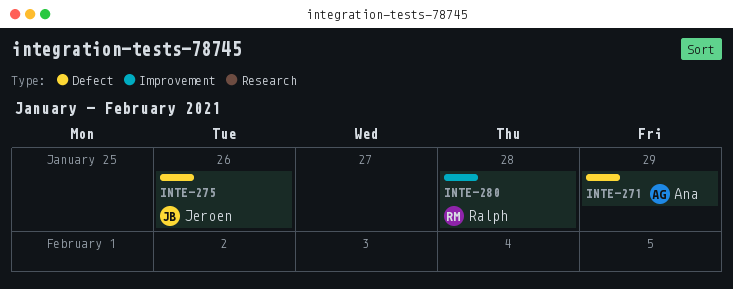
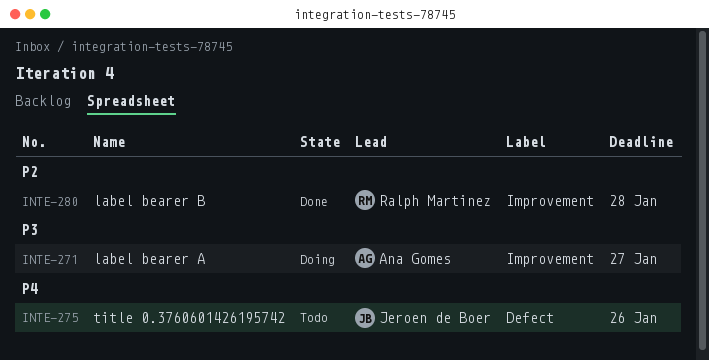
INTE-271, label: Defect -> Improvement
INTE-271, due: Jan 29 -> Jan 27

